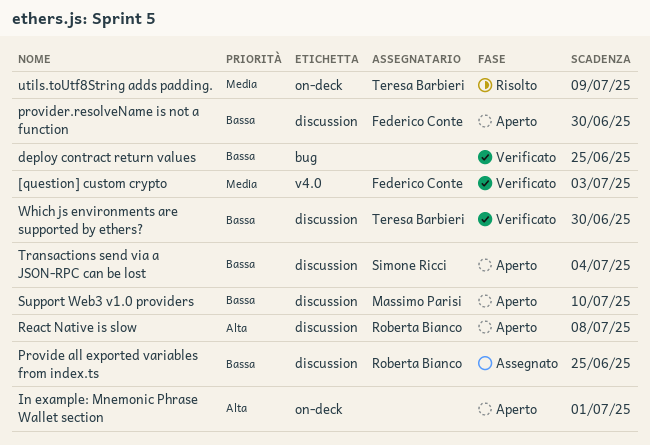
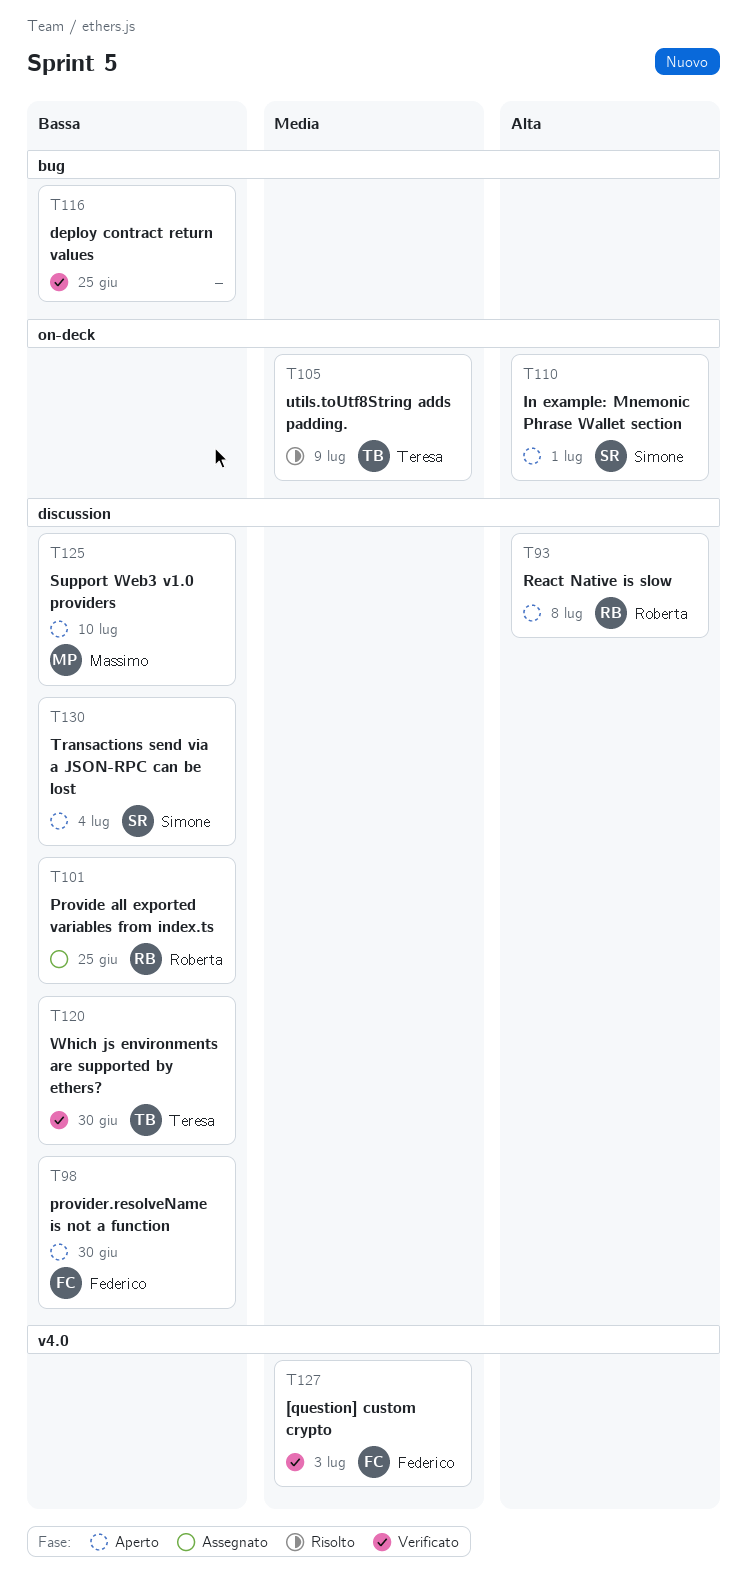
In example: Mnemonic Phrase Wallet section, owner: none -> Simone Ricci

